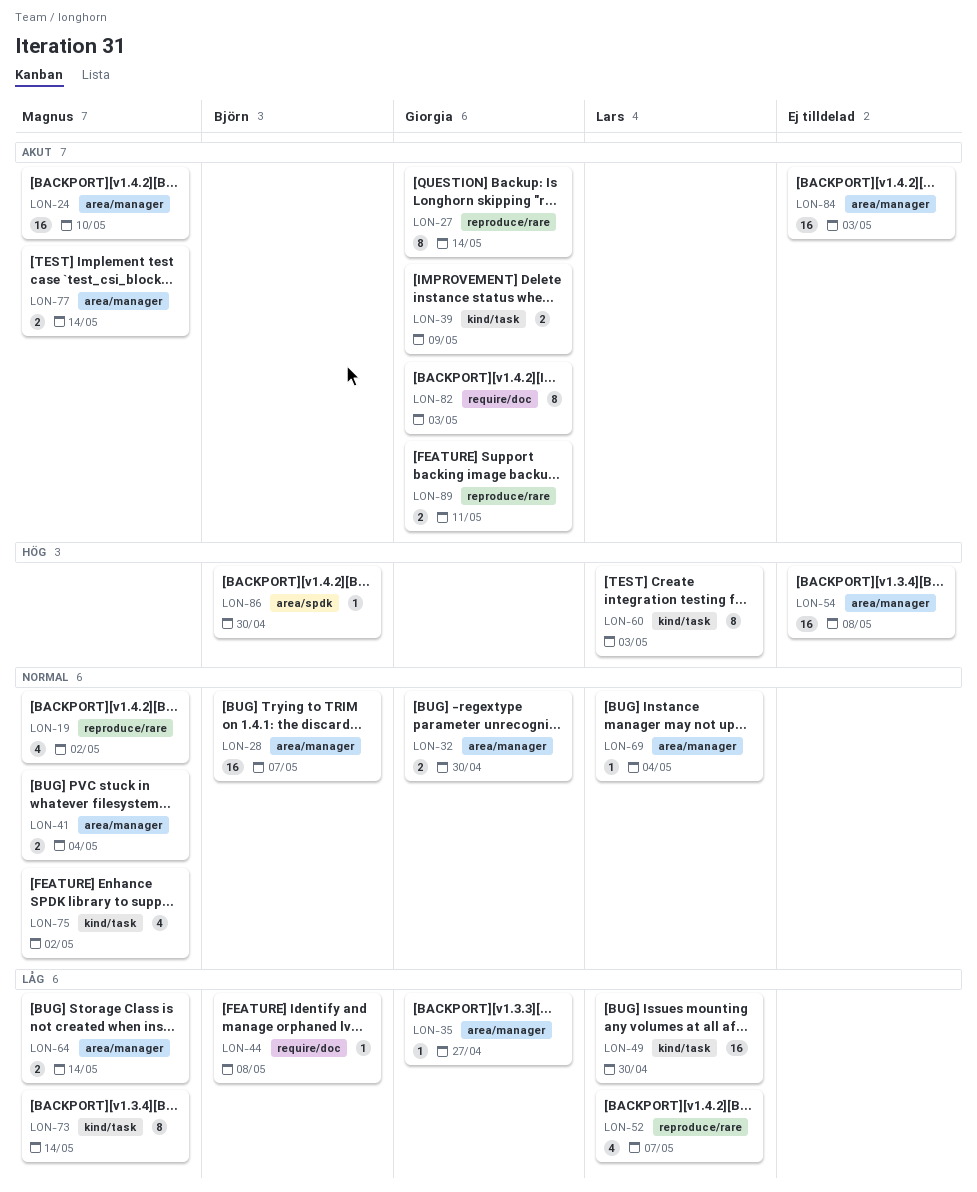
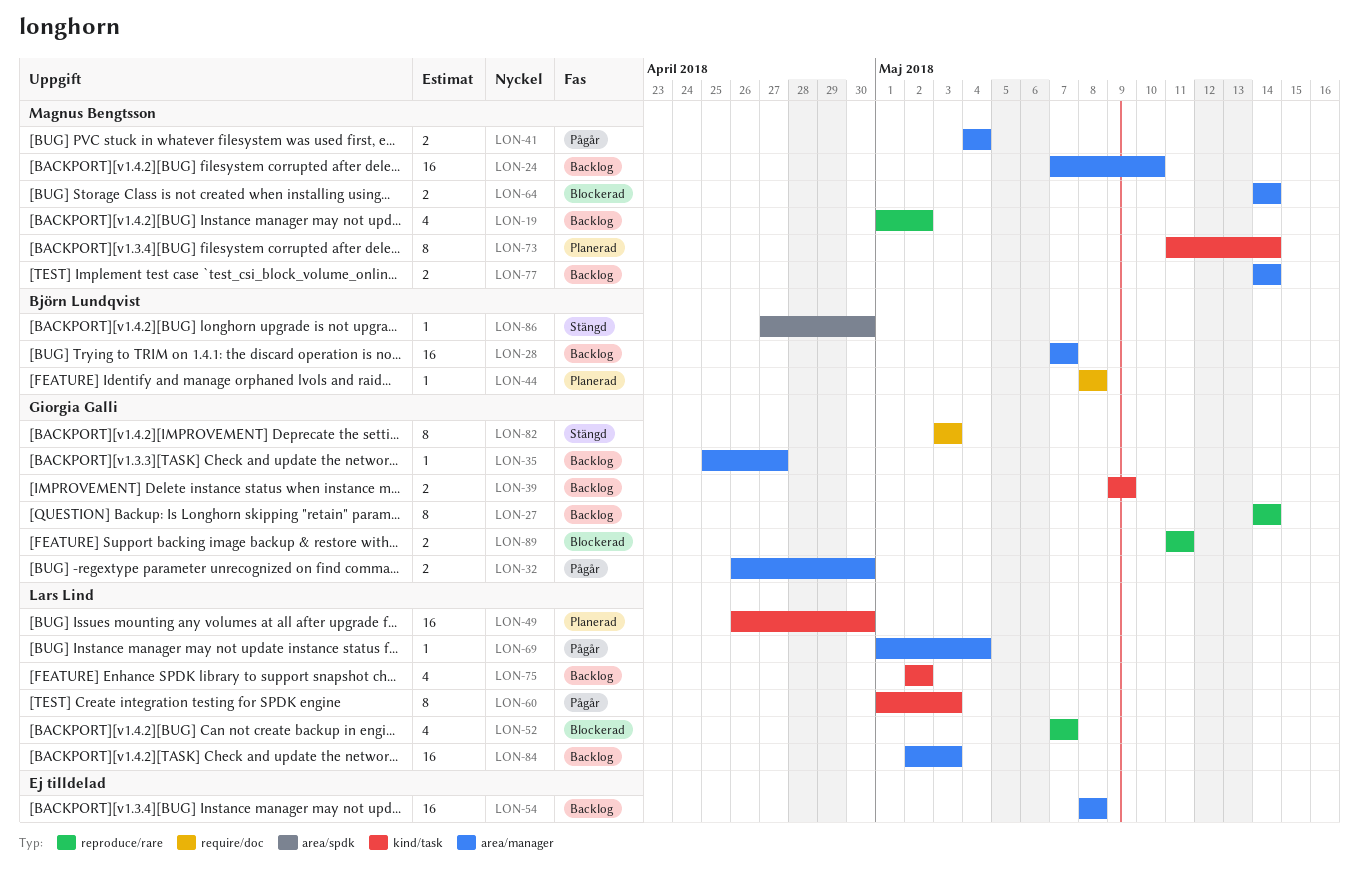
LON-75, owner: Magnus Bengtsson -> Lars Lind
LON-84, owner: none -> Lars Lind

